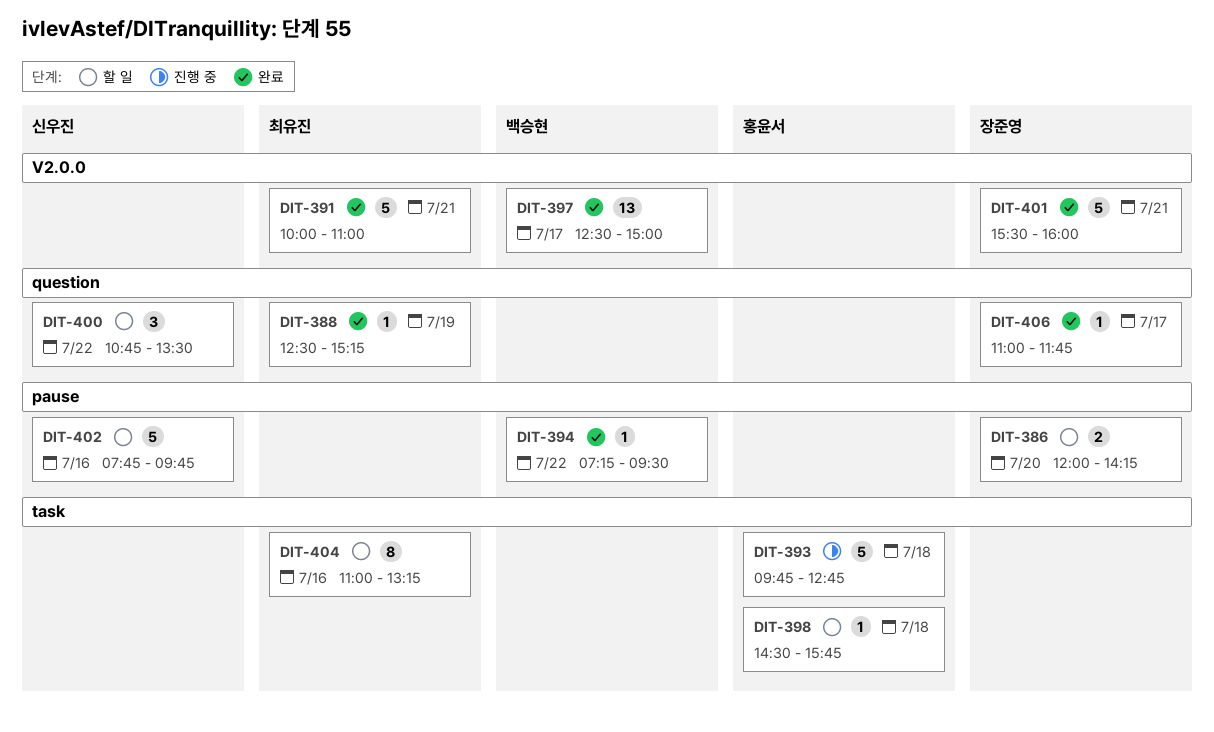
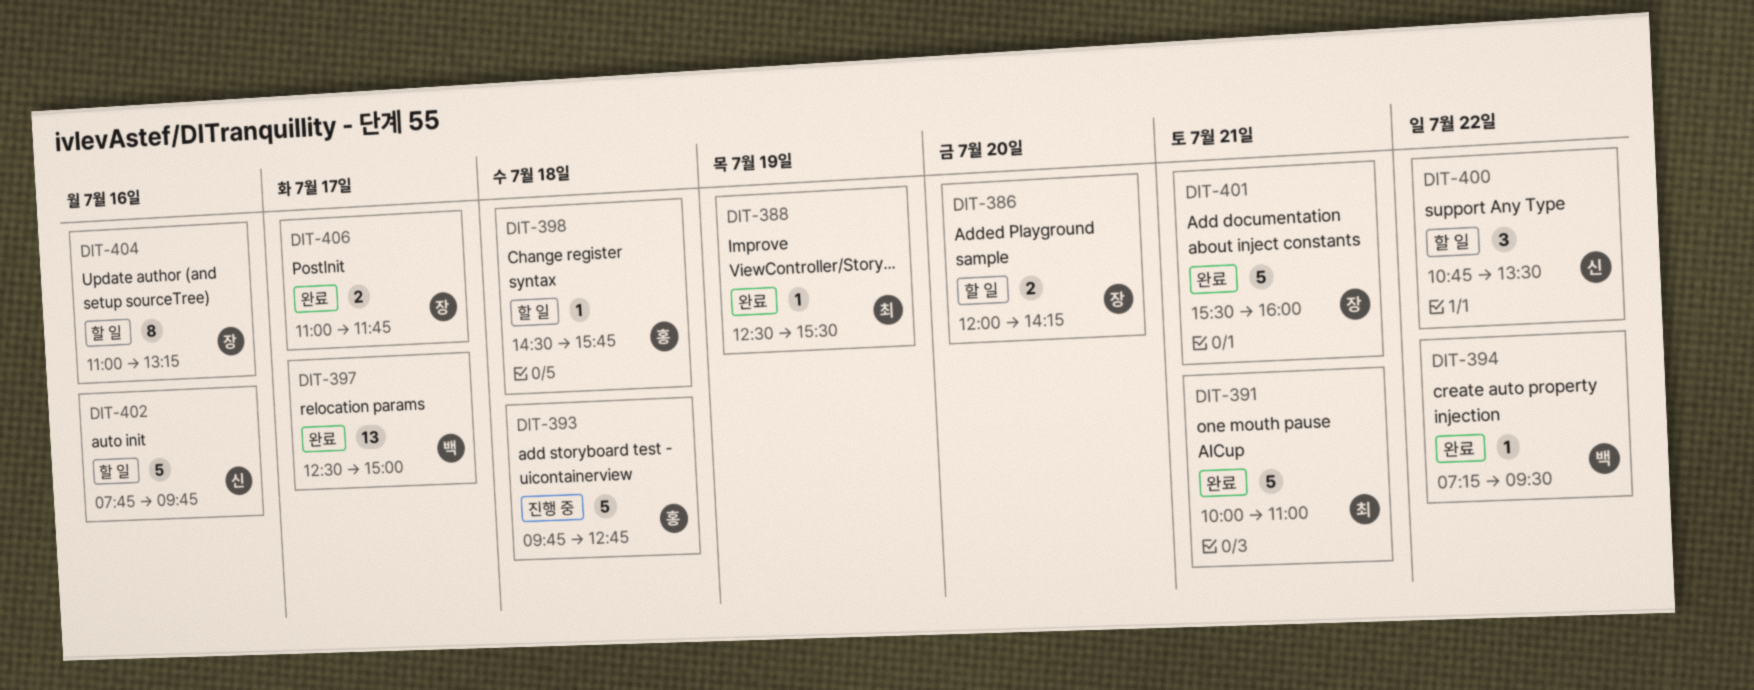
DIT-388, ends: 15:15 -> 15:30
DIT-404, owner: 최유진 -> 장준영
DIT-406, estimate: 1 -> 2

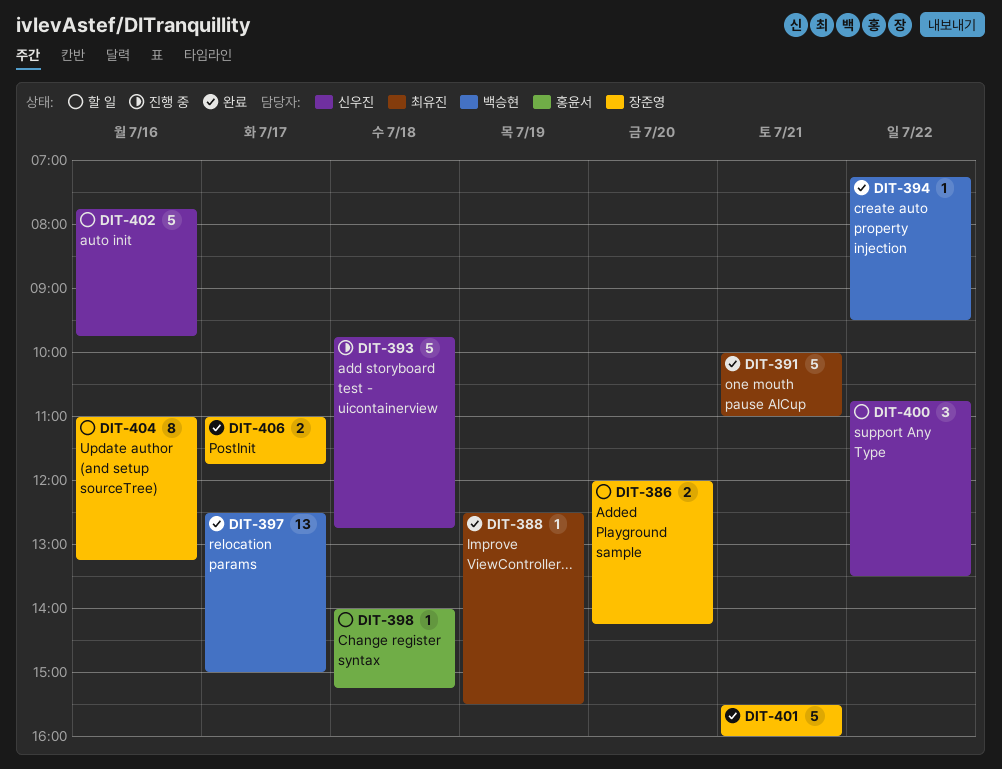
DIT-393, owner: 홍윤서 -> 신우진
DIT-398, begins: 14:30 -> 14:00
DIT-398, ends: 15:45 -> 15:15

